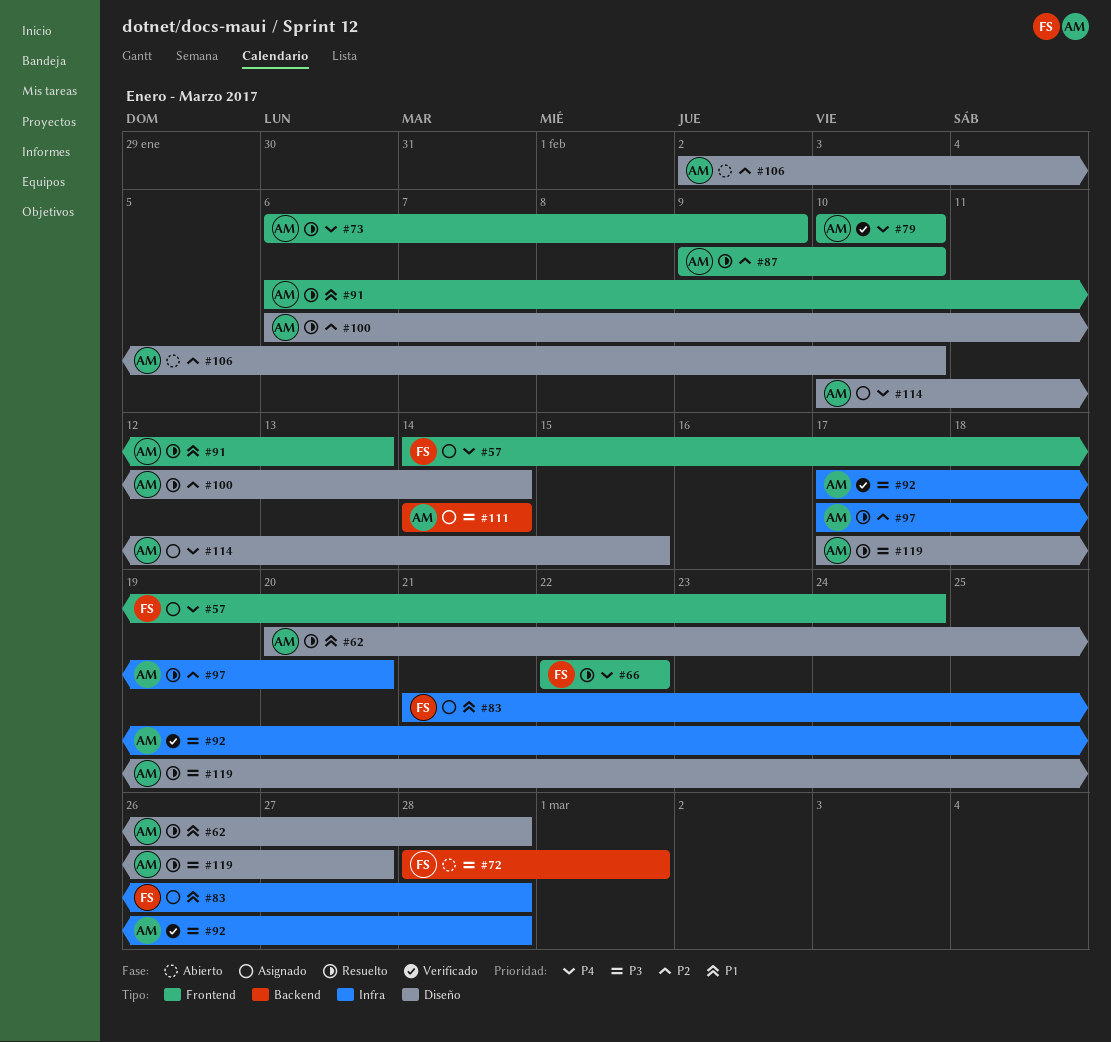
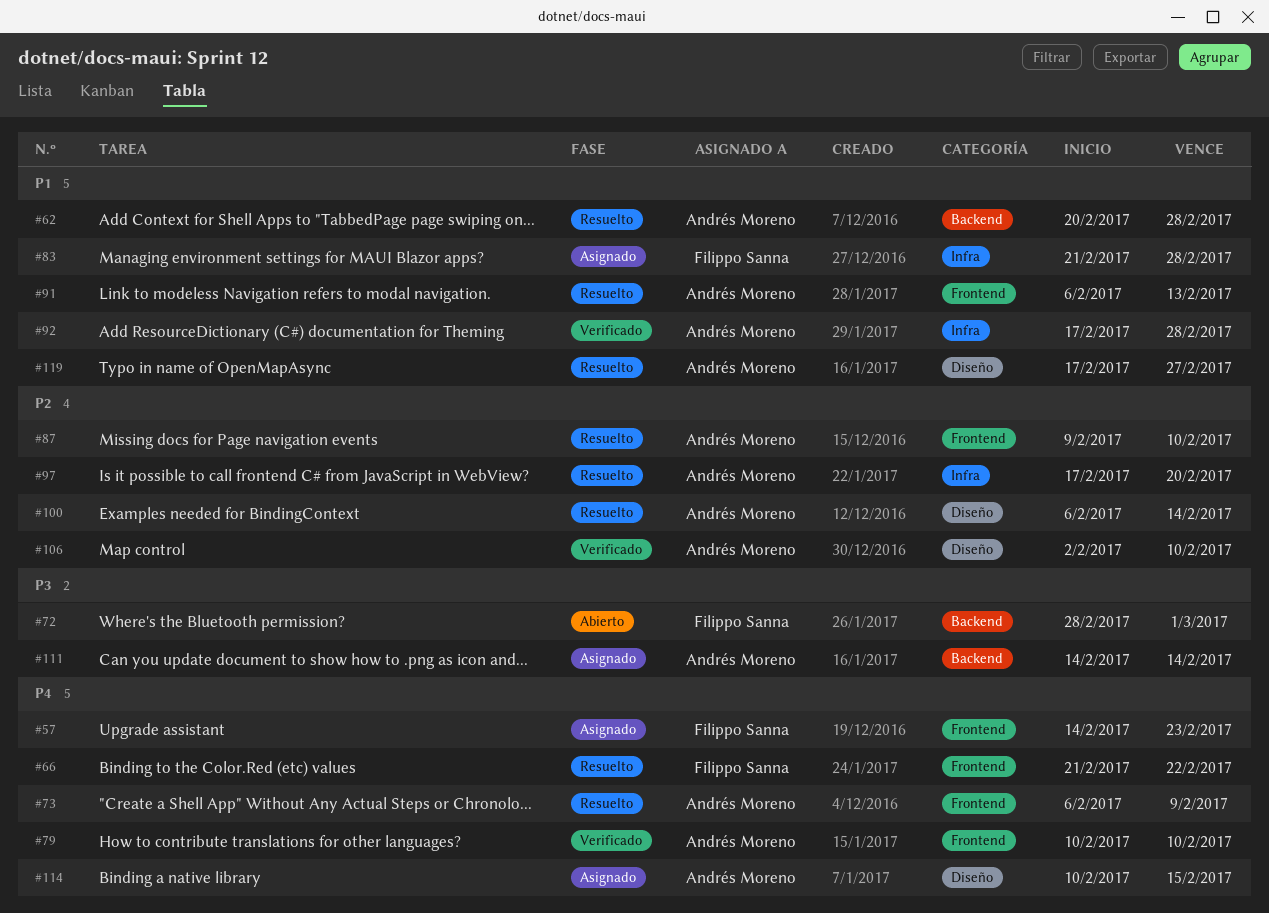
#57, due: Feb 24 -> Feb 23
#62, label: Diseño -> Backend
#66, start: Feb 22 -> Feb 21
#92, priority: P3 -> P1
#106, status: Abierto -> Verificado
#119, priority: P3 -> P1

